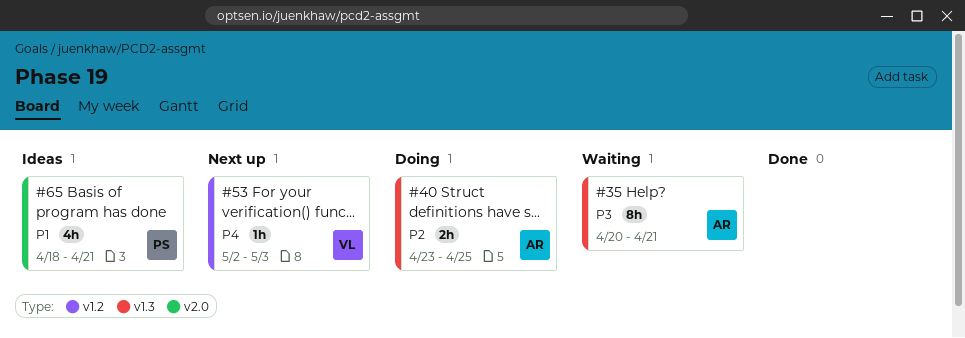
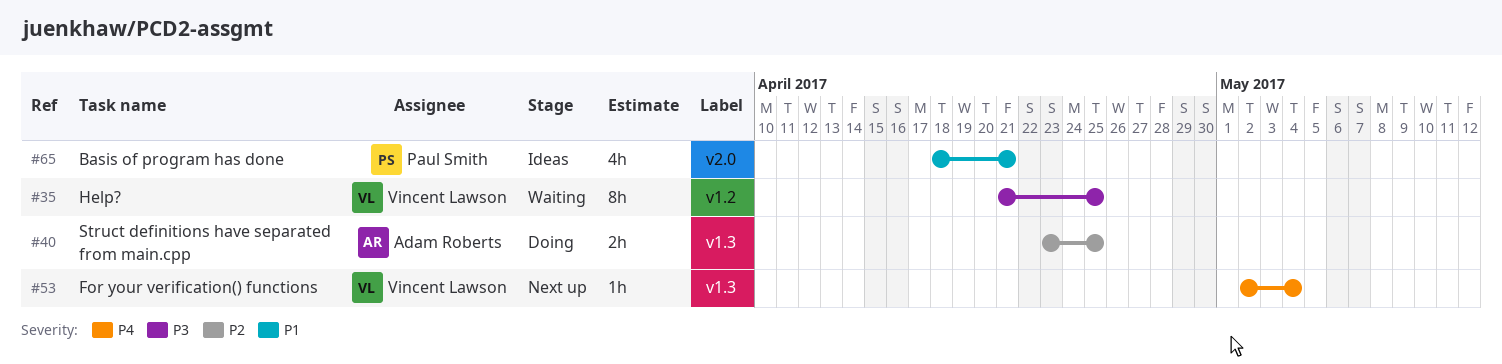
#35, owner: Adam Roberts -> Vincent Lawson
#35, label: v1.3 -> v1.2
#35, start: Apr 20 -> Apr 21
#35, due: Apr 21 -> Apr 25
#53, label: v1.2 -> v1.3
#53, due: May 3 -> May 4

